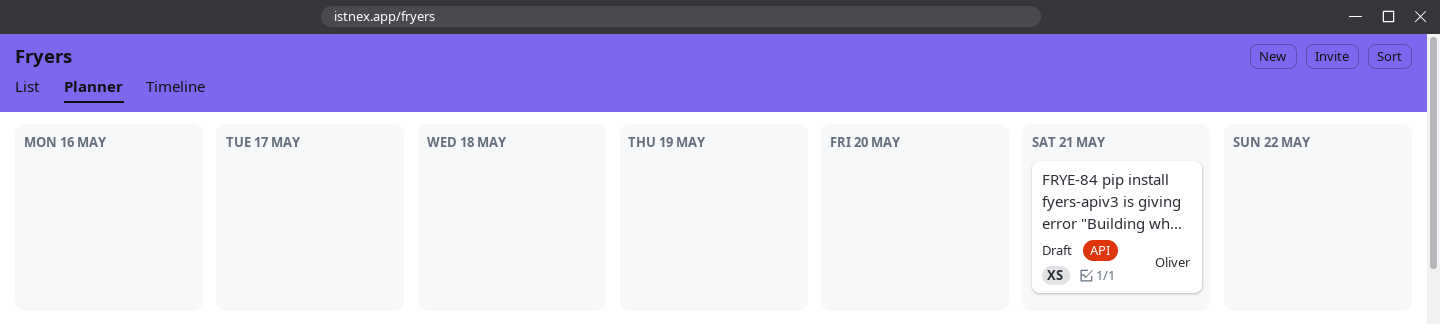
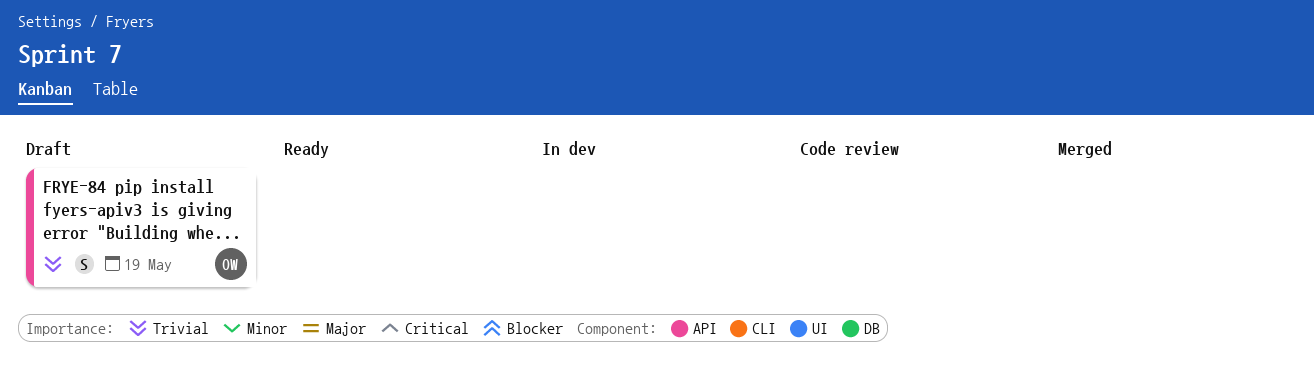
FRYE-84, estimate: XS -> S
FRYE-84, due: May 21 -> May 19

